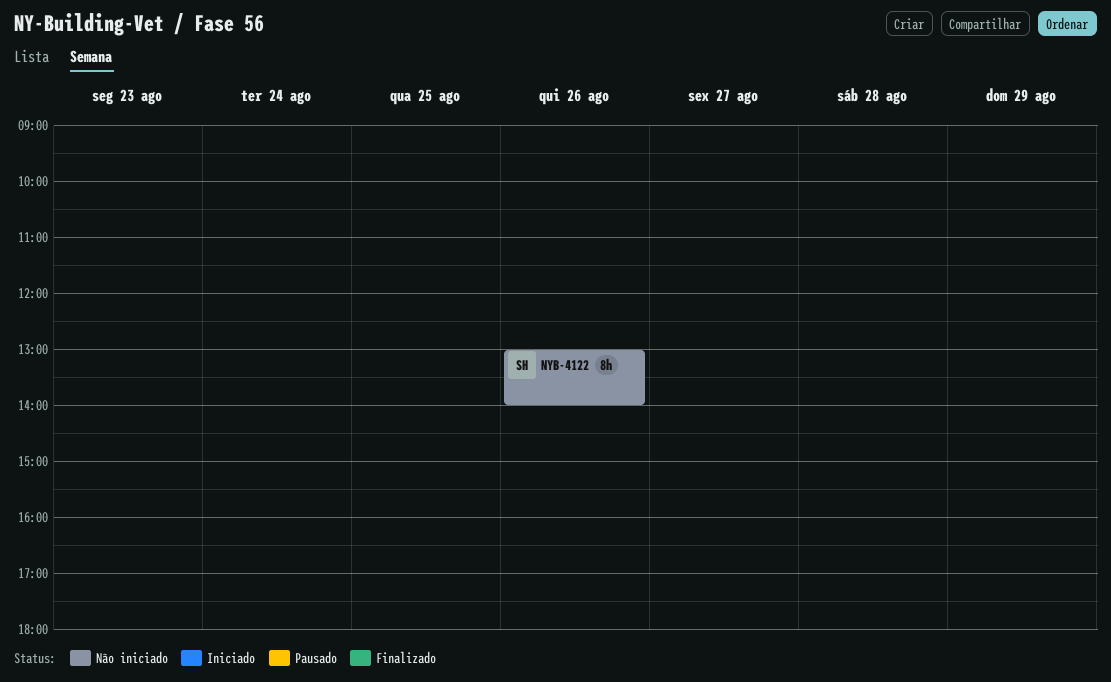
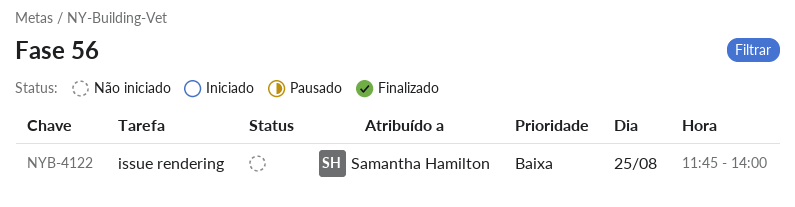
NYB-4122, day: Aug 26 -> Aug 25
NYB-4122, begins: 13:00 -> 11:45

